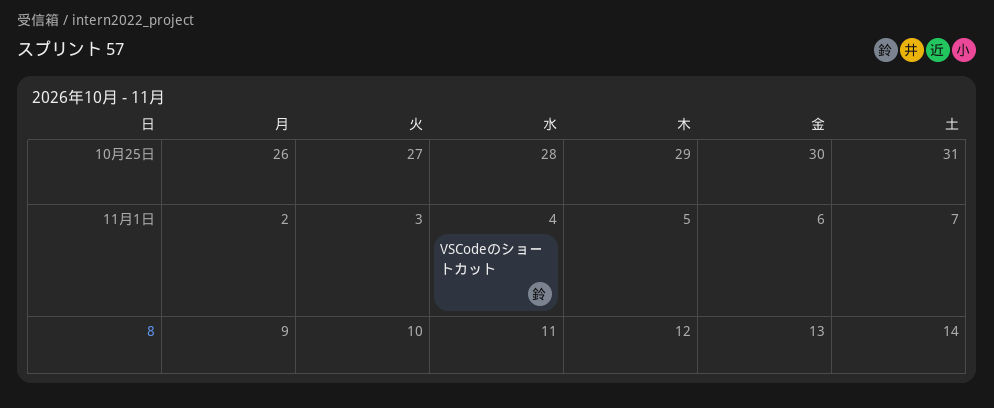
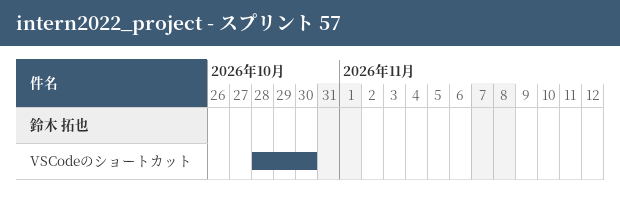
VSCodeのショートカット, due: Nov 4 -> Oct 30

